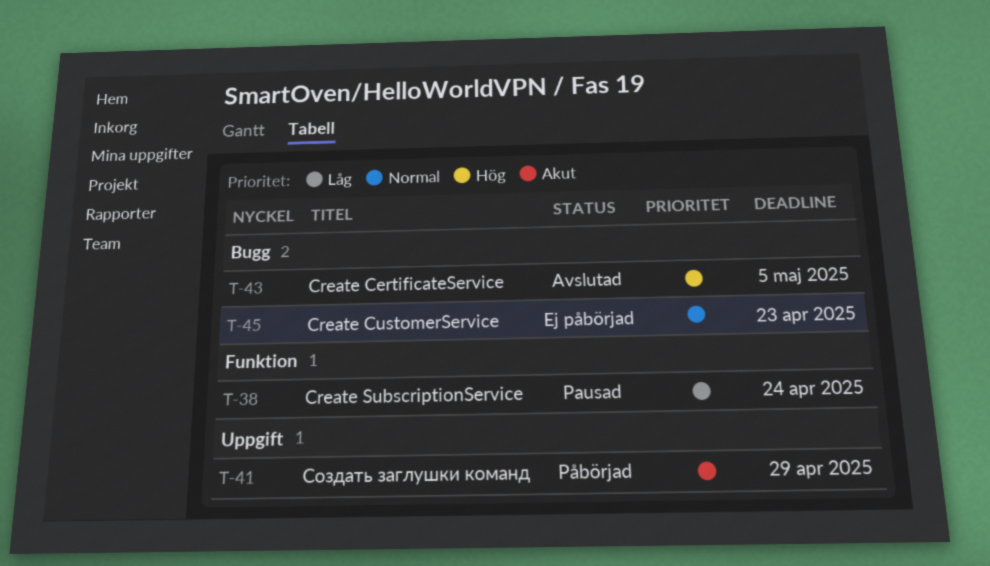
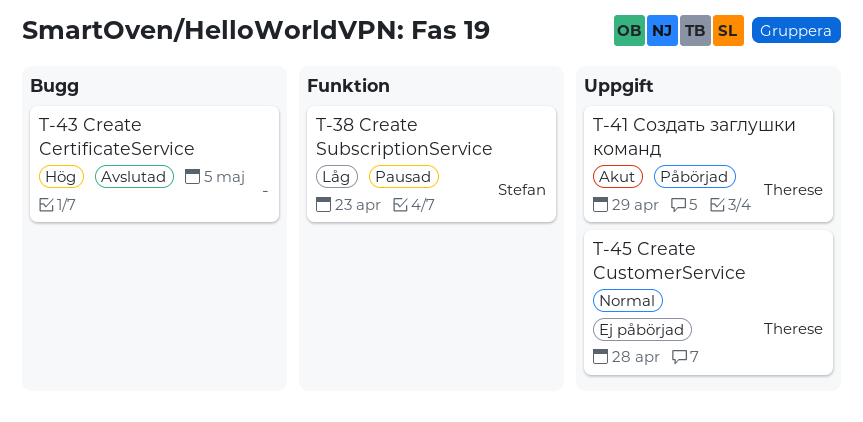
T-38, due: Apr 24 -> Apr 23
T-45, label: Bugg -> Uppgift
T-45, due: Apr 23 -> Apr 28

